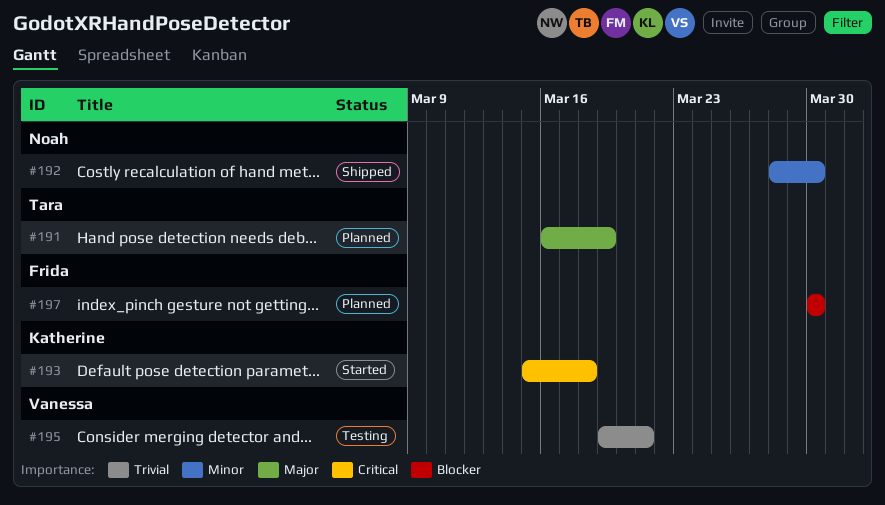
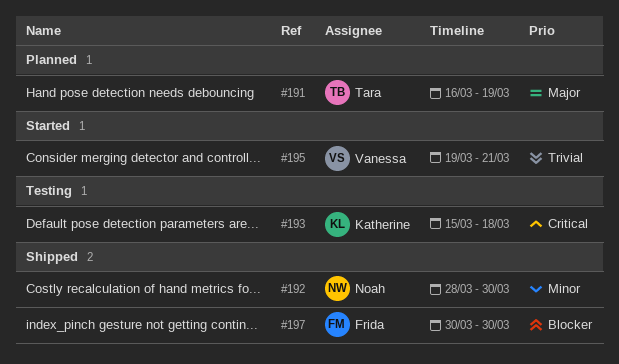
#193, status: Started -> Testing
#195, status: Testing -> Started
#197, status: Planned -> Shipped

